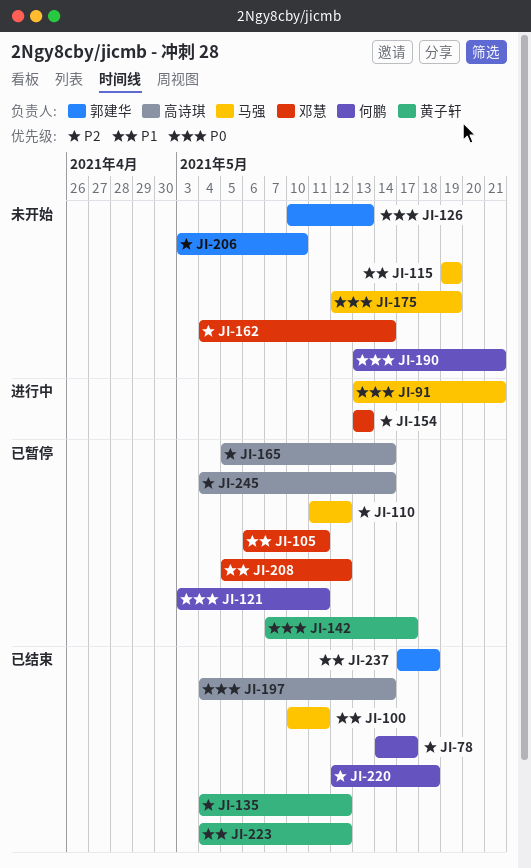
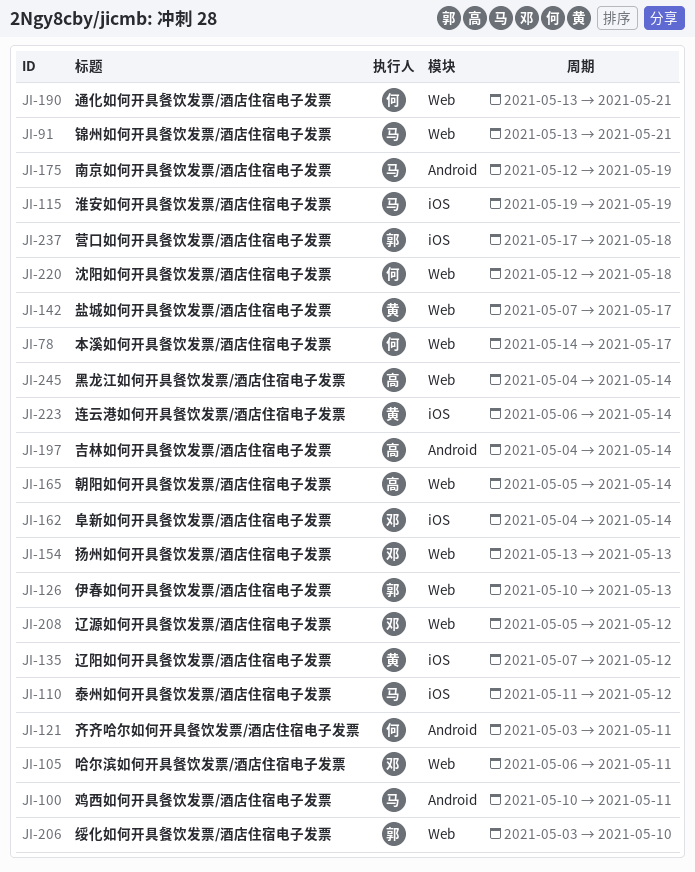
JI-135, start: May 4 -> May 7
JI-223, start: May 4 -> May 6
JI-223, due: May 12 -> May 14

